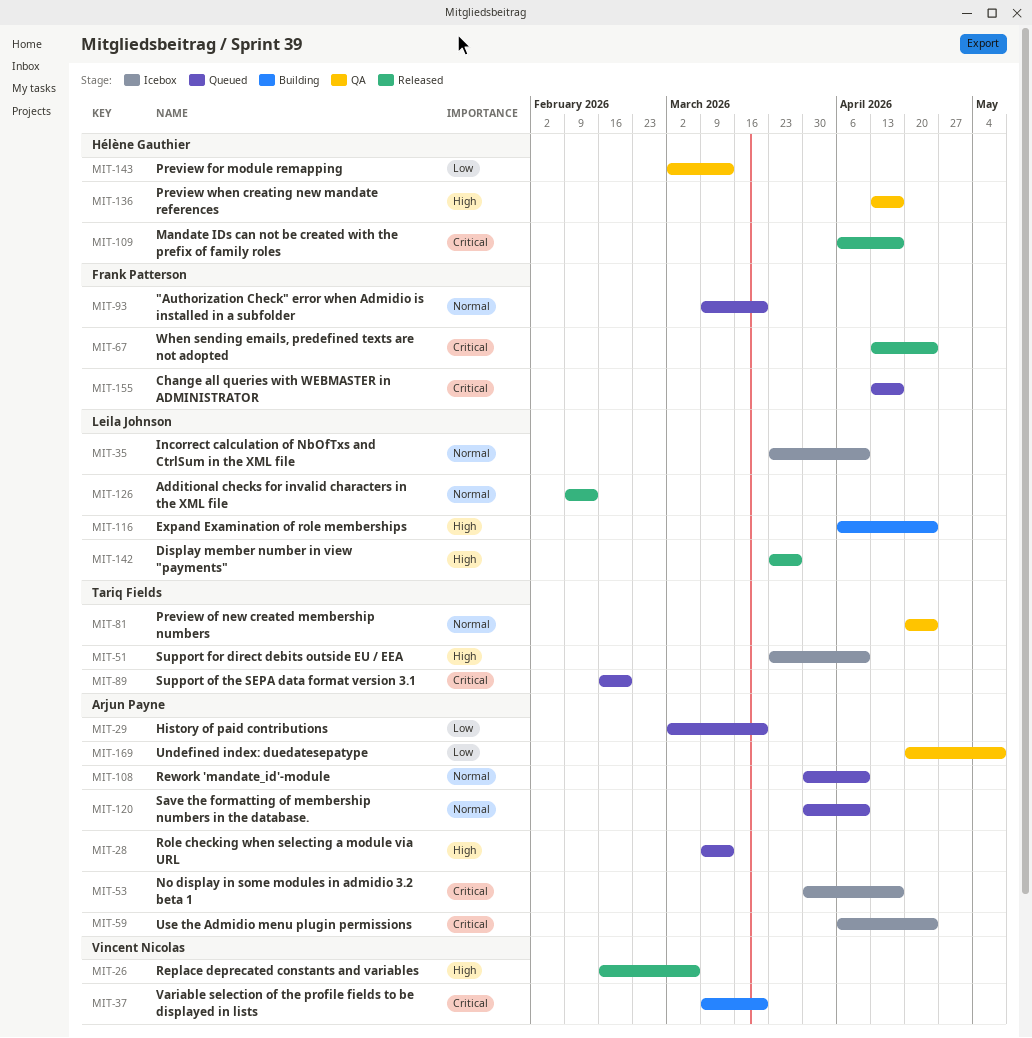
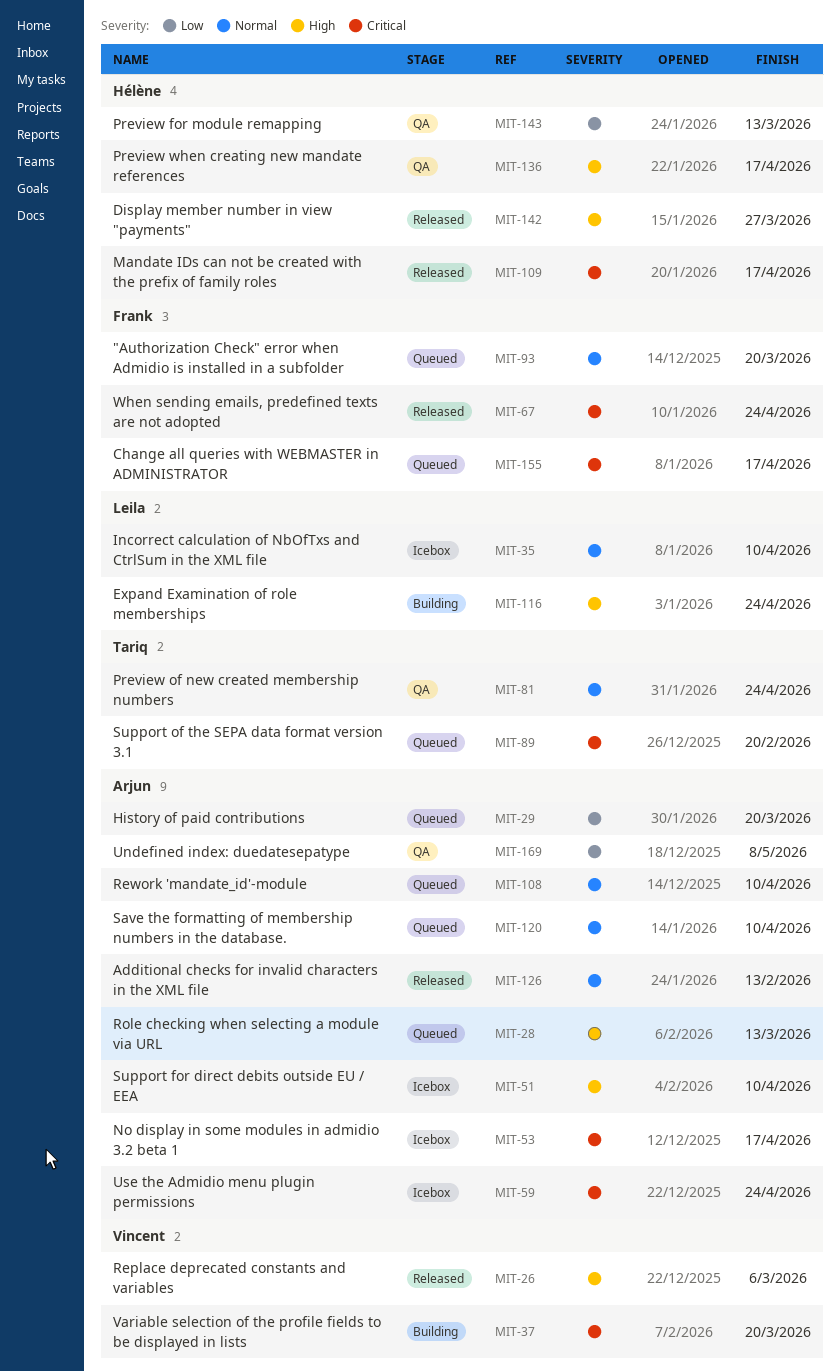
MIT-51, owner: Tariq Fields -> Arjun Payne
MIT-126, owner: Leila Johnson -> Arjun Payne
MIT-142, owner: Leila Johnson -> Hélène Gauthier

